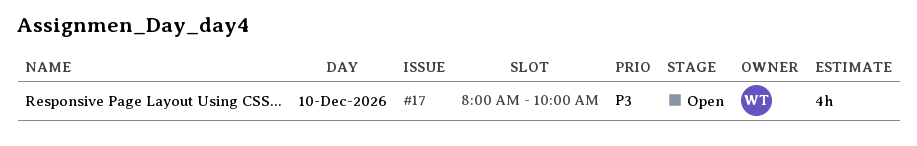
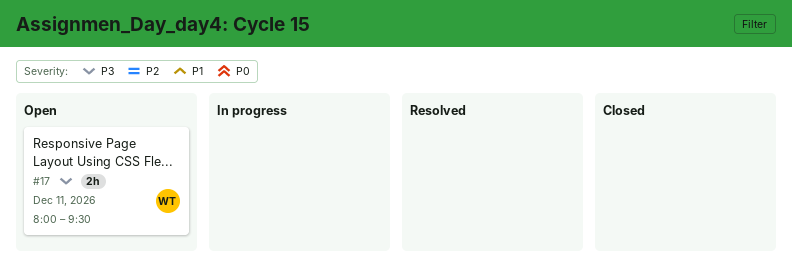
#17, estimate: 4h -> 2h
#17, day: Dec 10 -> Dec 11
#17, ends: 10:00 -> 09:30

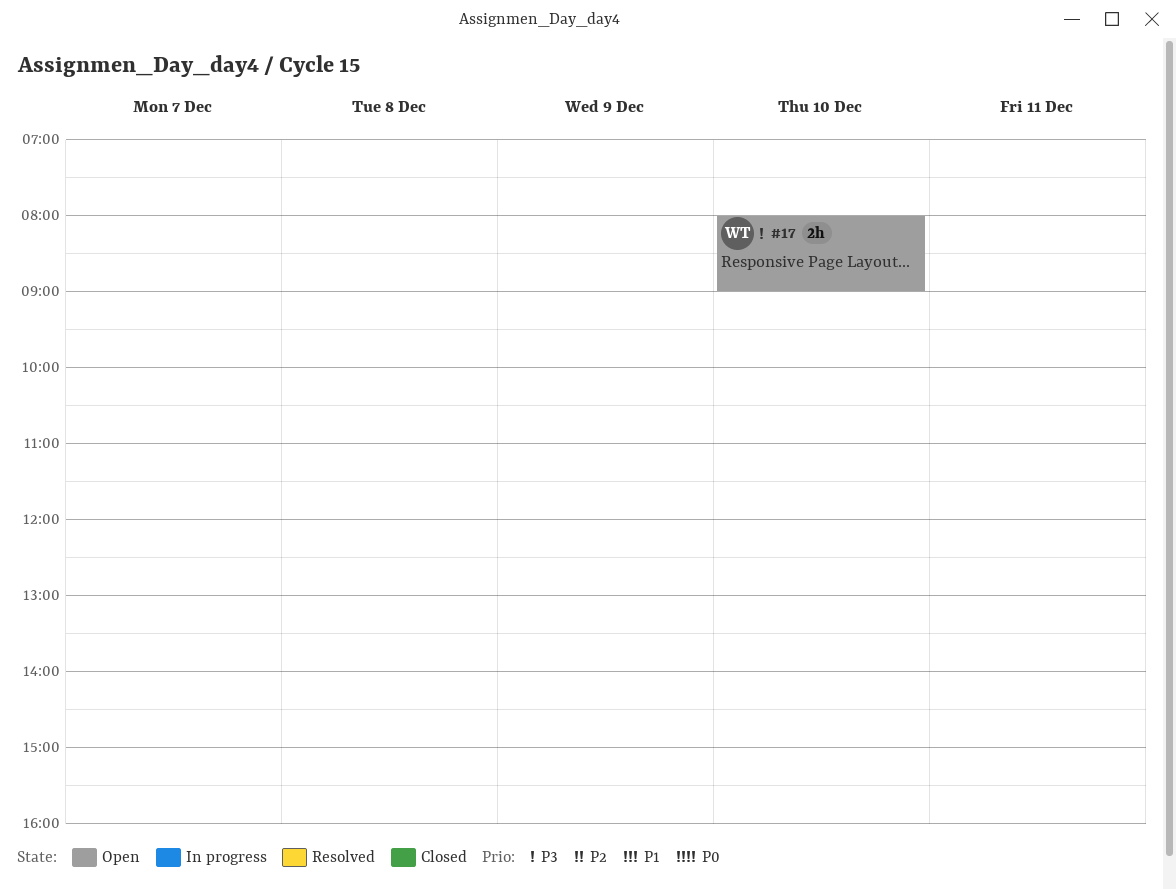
#17, day: Dec 11 -> Dec 10
#17, ends: 09:30 -> 09:00

